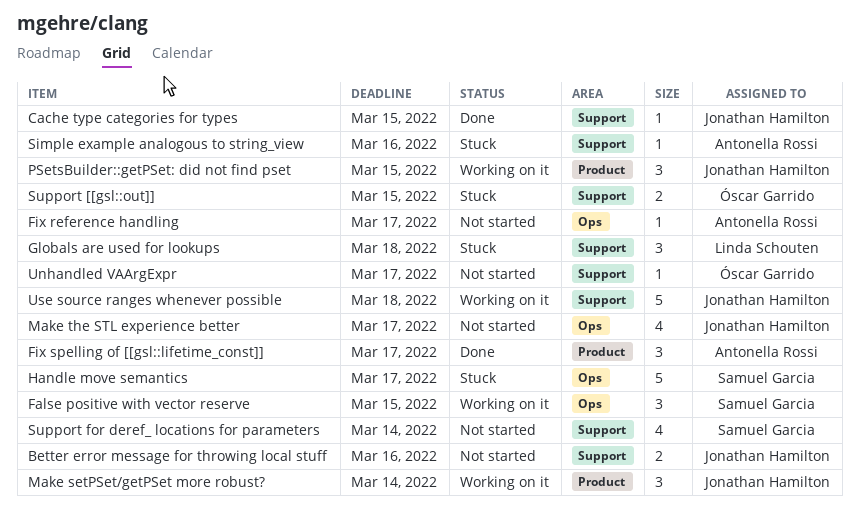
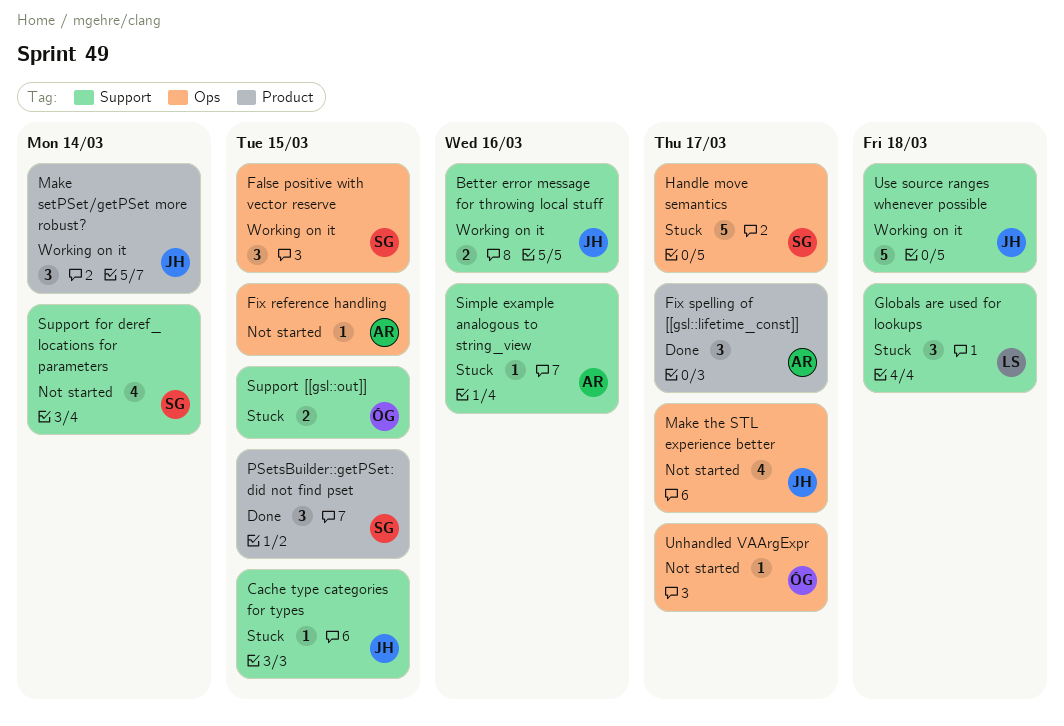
Better error message for throwing local stuff, status: Not started -> Working on it
Cache type categories for types, status: Done -> Stuck
Fix reference handling, due: Mar 17 -> Mar 15
PSetsBuilder::getPSet: did not find pset, status: Working on it -> Done
PSetsBuilder::getPSet: did not find pset, owner: Jonathan Hamilton -> Samuel Garcia
Unhandled VAArgExpr, label: Support -> Ops

